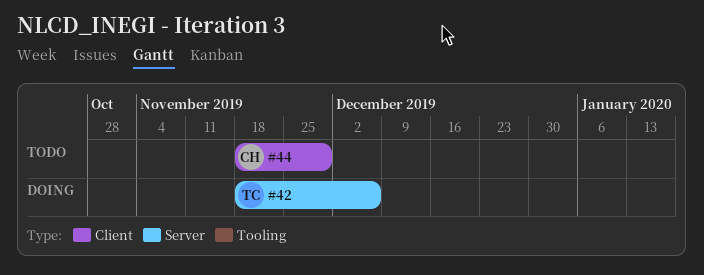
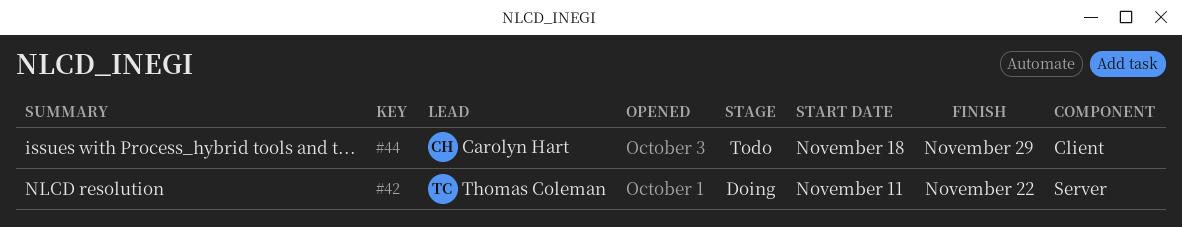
#42, start: Nov 18 -> Nov 11
#42, due: Dec 6 -> Nov 22

